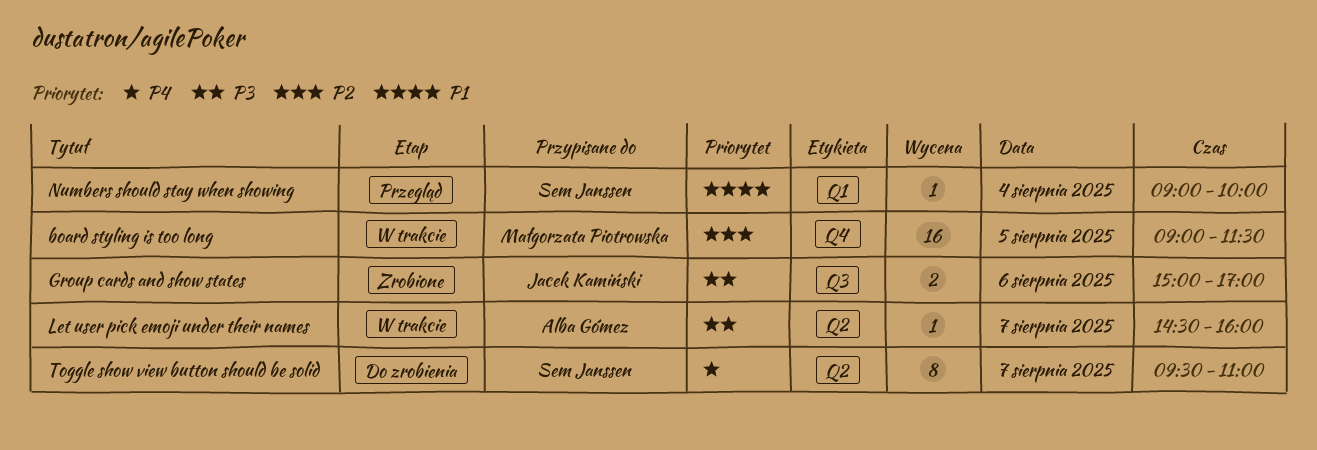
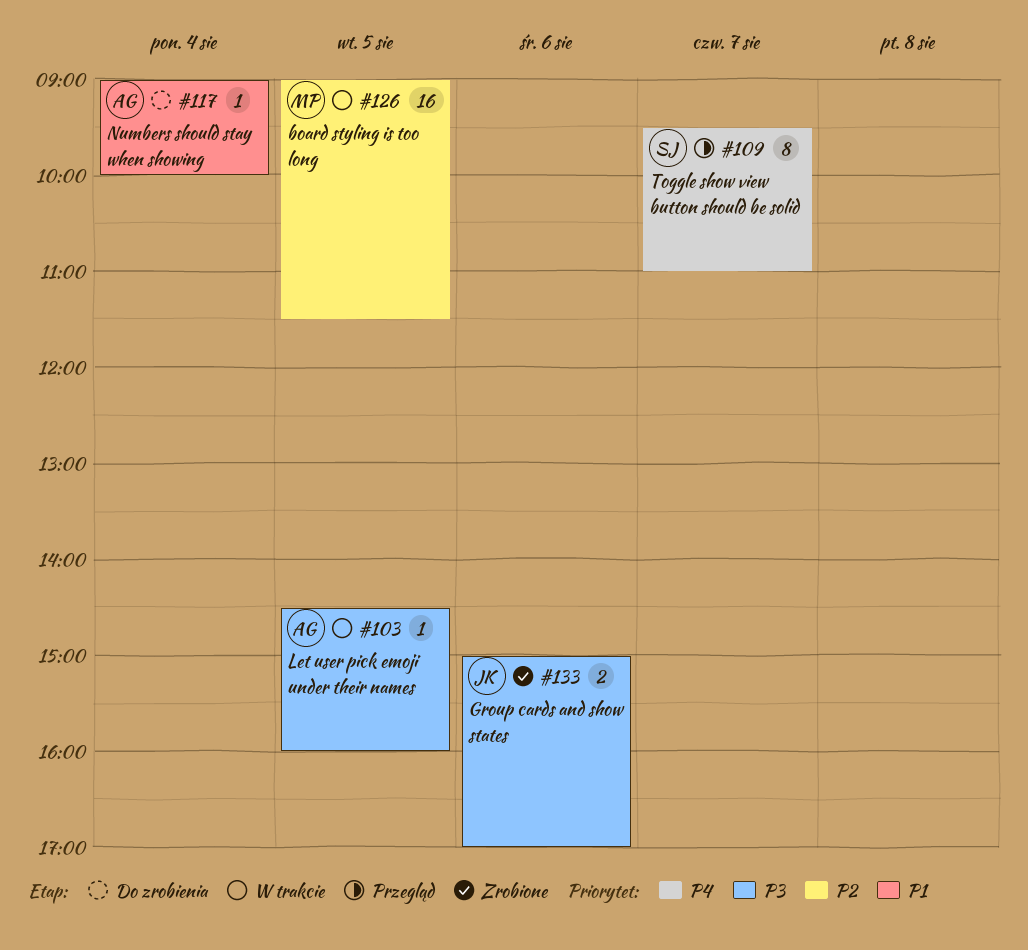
Let user pick emoji under their names, day: Aug 7 -> Aug 5
Numbers should stay when showing, status: Przegląd -> Do zrobienia
Numbers should stay when showing, owner: Sem Janssen -> Alba Gómez
Toggle show view button should be solid, status: Do zrobienia -> Przegląd

